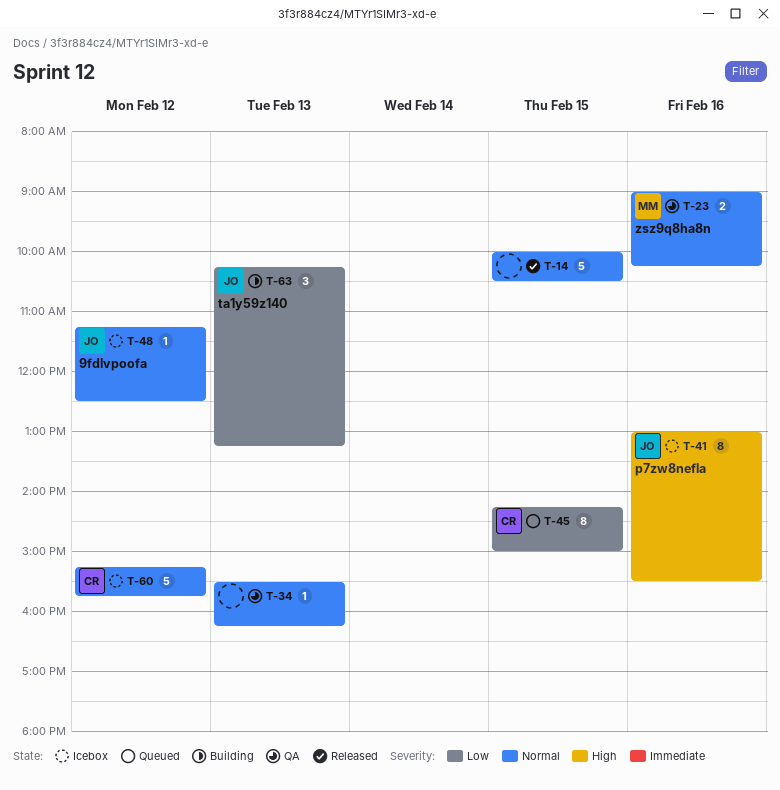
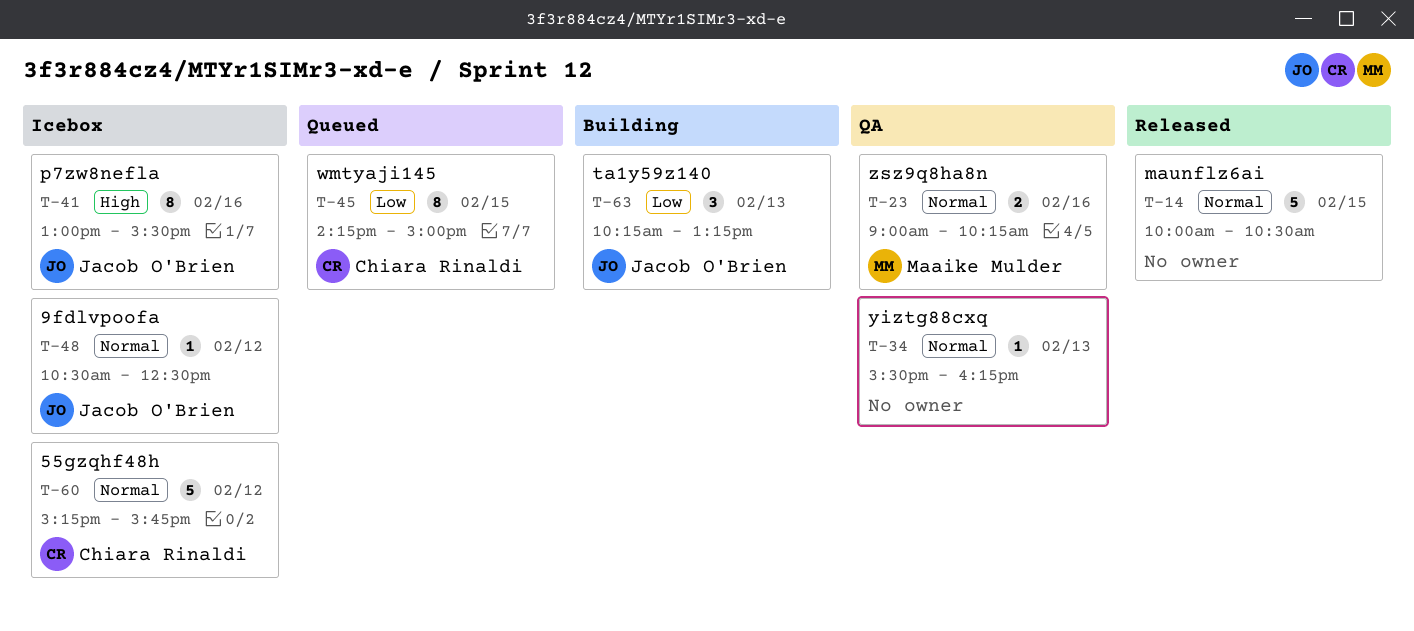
T-48, begins: 11:15 -> 10:30

